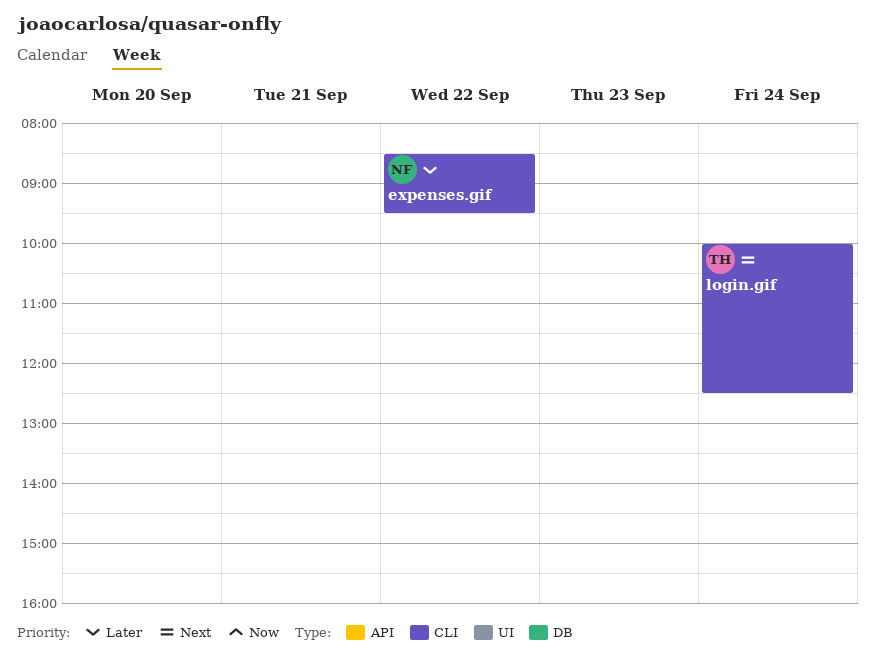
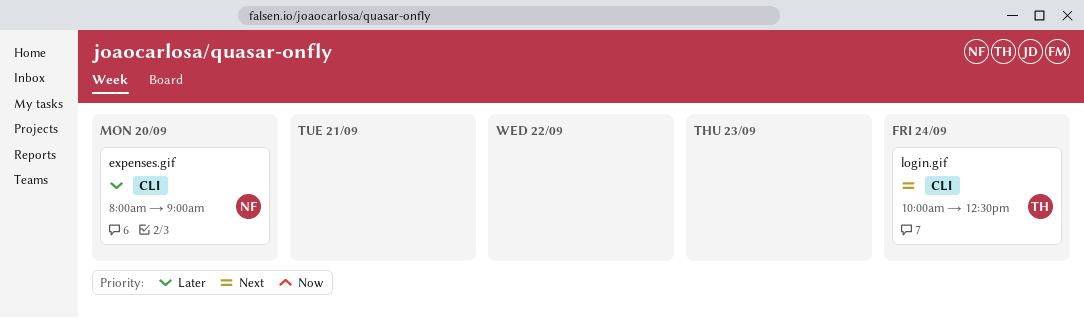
expenses.gif, day: Sep 22 -> Sep 20
expenses.gif, begins: 08:30 -> 08:00
expenses.gif, ends: 09:30 -> 09:00

